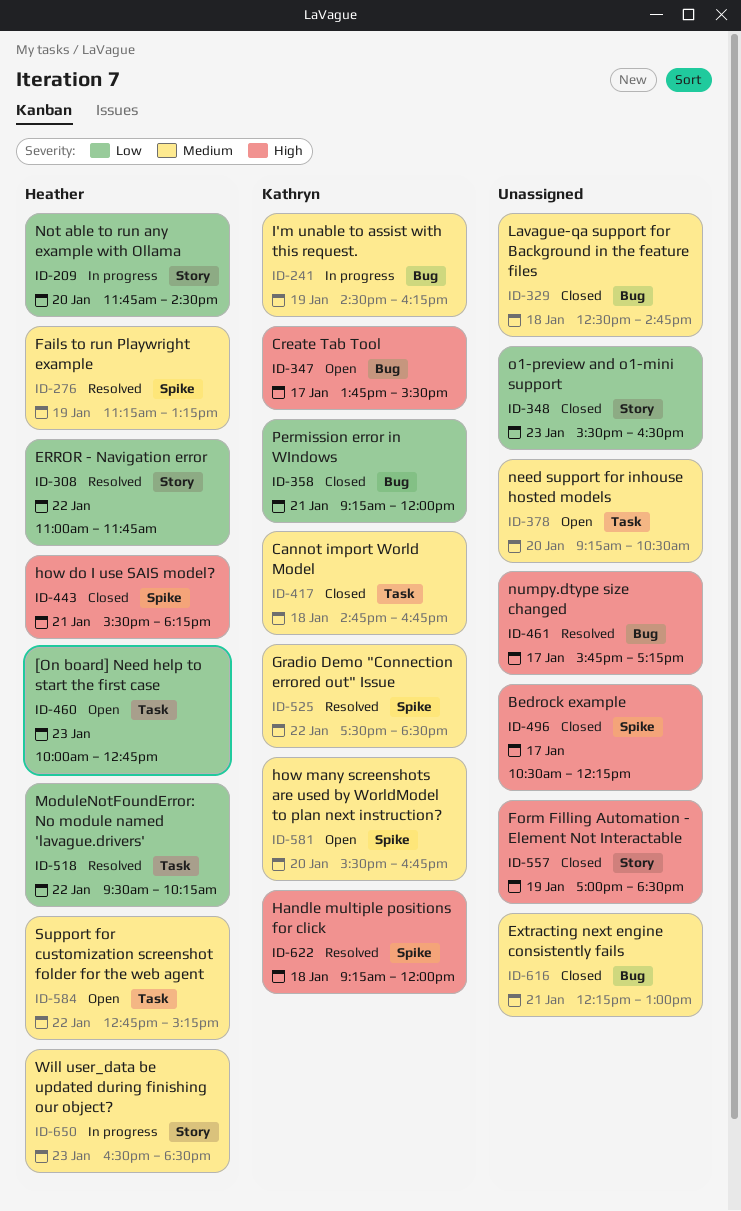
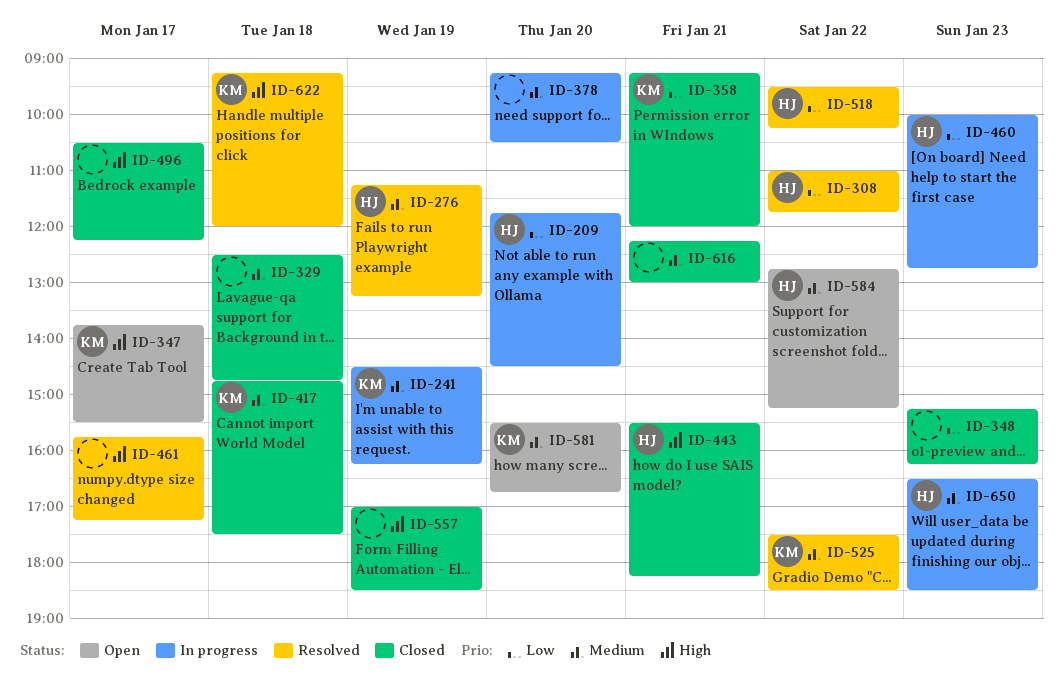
ID-348, begins: 15:30 -> 15:15
ID-348, ends: 16:30 -> 16:15
ID-378, status: Open -> In progress
ID-417, ends: 16:45 -> 17:30
ID-460, status: Open -> In progress

